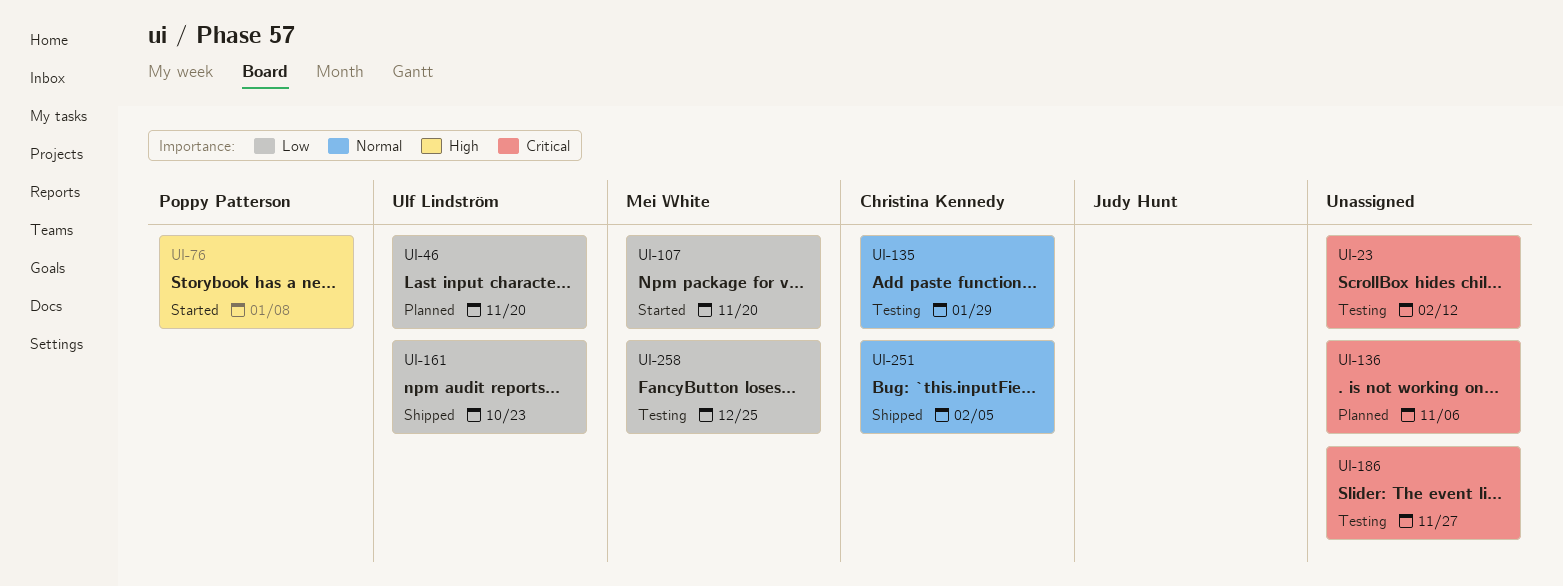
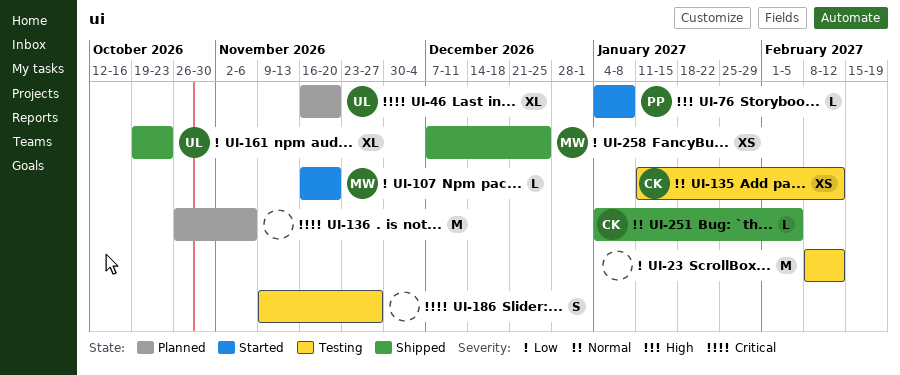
UI-23, priority: Critical -> Low
UI-46, priority: Low -> Critical
UI-135, due: Jan 29 -> Feb 12
UI-258, status: Testing -> Shipped

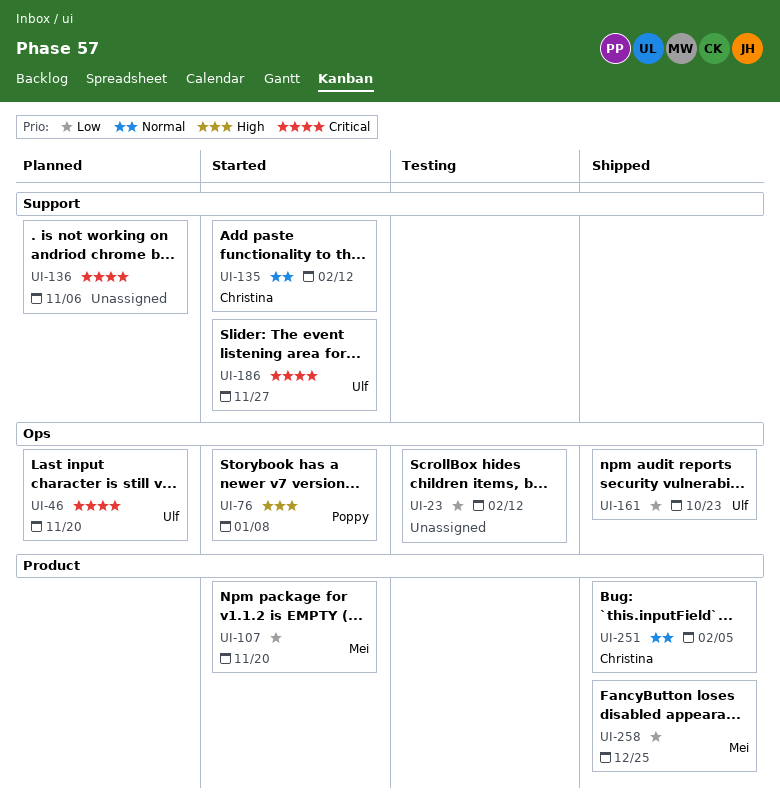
UI-135, status: Testing -> Started
UI-186, status: Testing -> Started
UI-186, owner: none -> Ulf

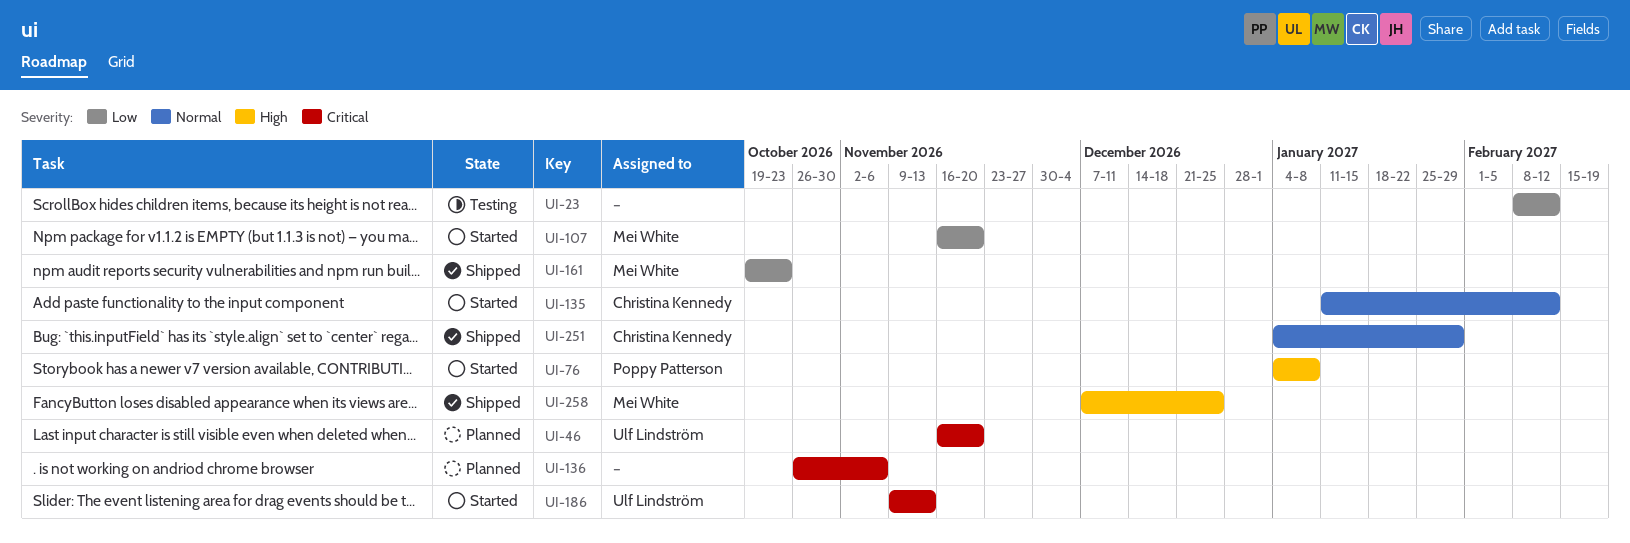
UI-161, owner: Ulf Lindström -> Mei White
UI-186, due: Nov 27 -> Nov 13
UI-251, due: Feb 5 -> Jan 29
UI-258, priority: Low -> High

